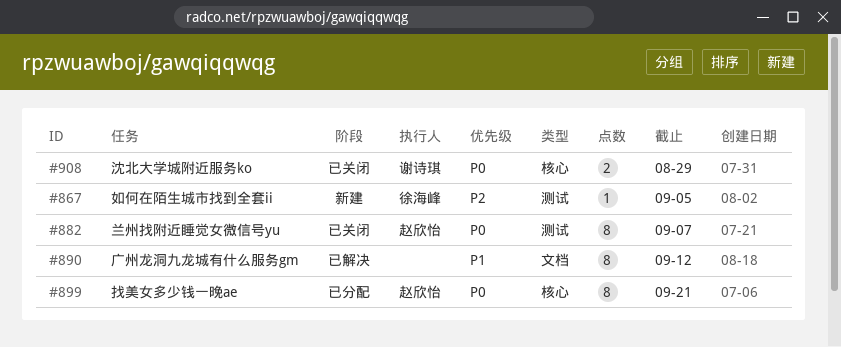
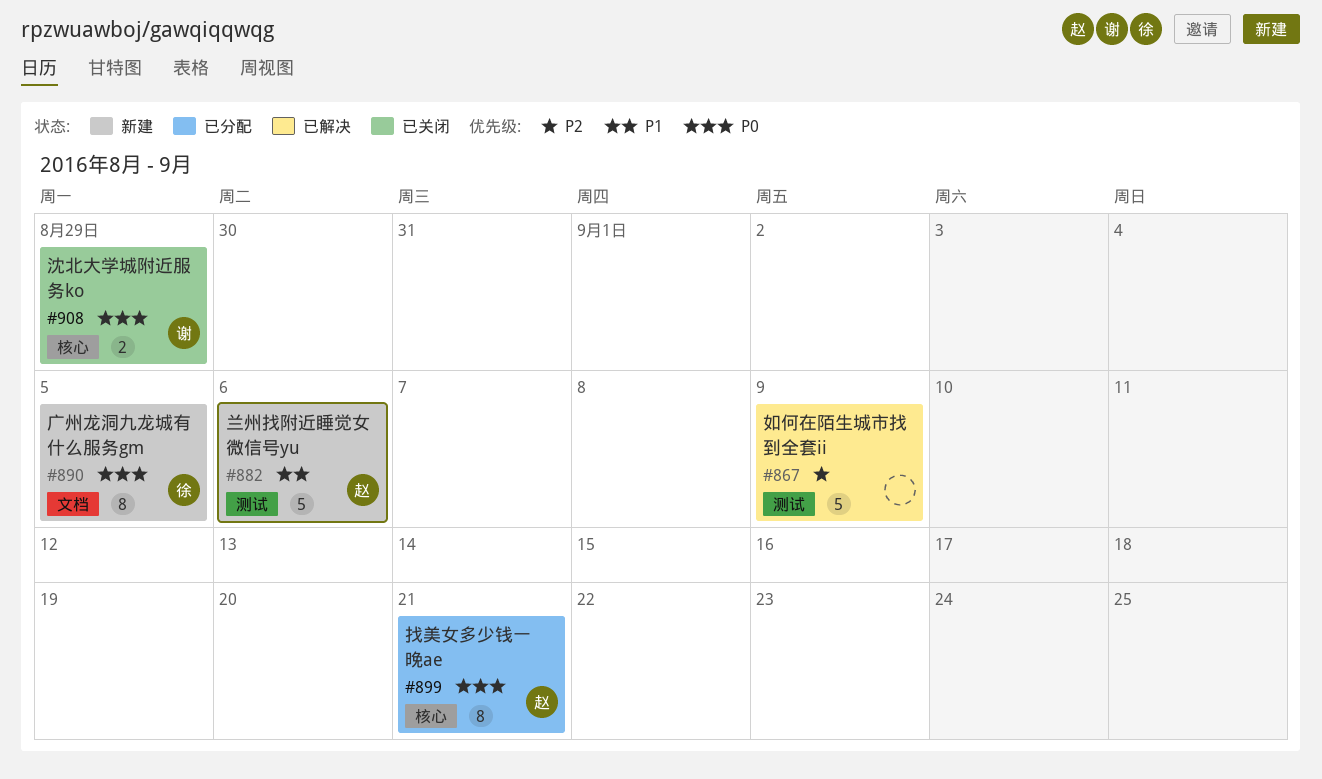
#867, status: 新建 -> 已解决
#867, owner: 徐海峰 -> none
#867, estimate: 1 -> 5
#867, due: Sep 5 -> Sep 9
#882, status: 已关闭 -> 新建
#882, priority: P0 -> P1
#882, estimate: 8 -> 5
#882, due: Sep 7 -> Sep 6
#890, status: 已解决 -> 新建
#890, owner: none -> 徐海峰
#890, priority: P1 -> P0
#890, due: Sep 12 -> Sep 5

